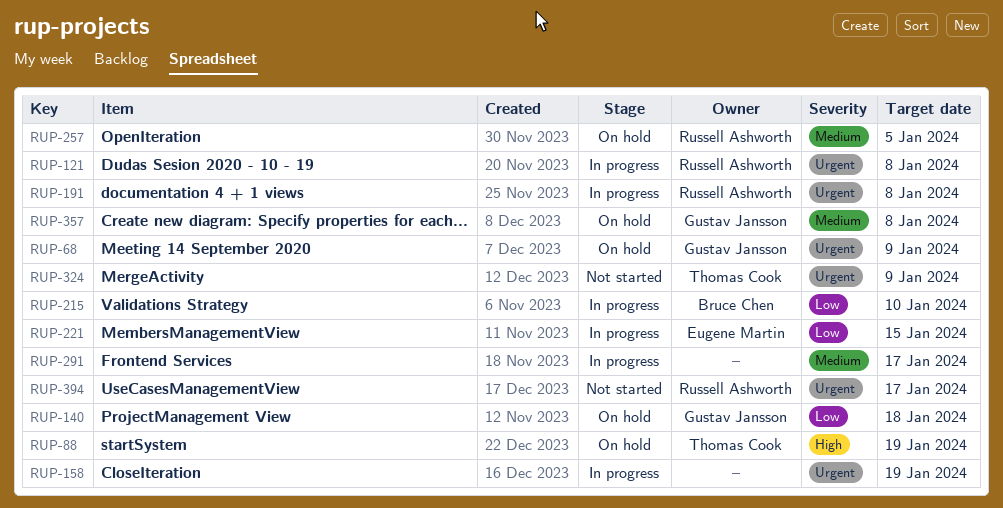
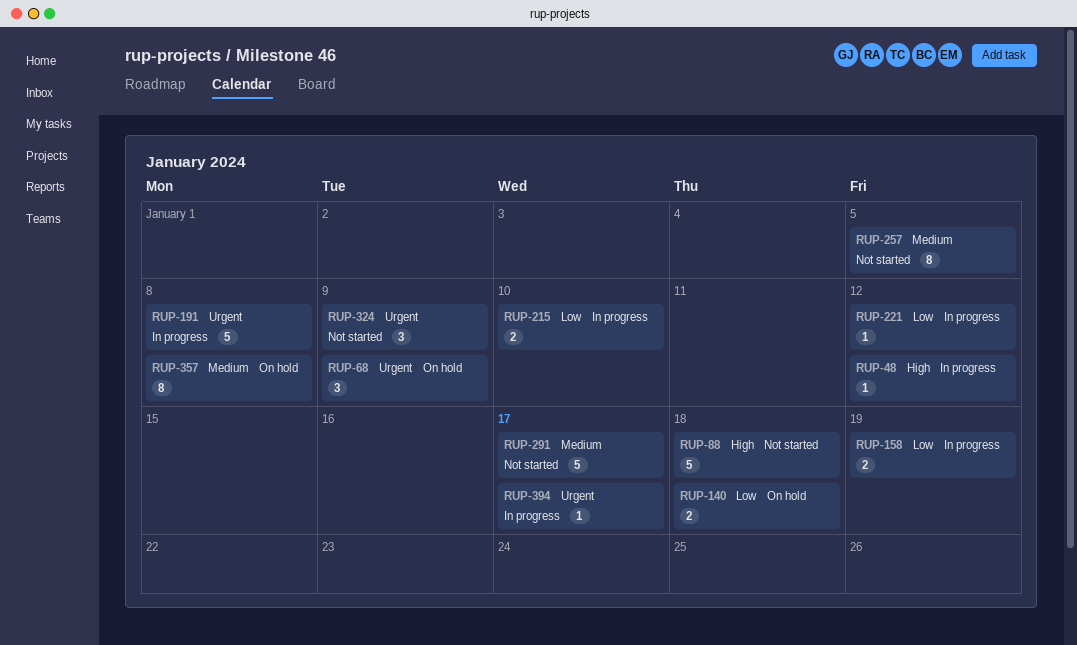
RUP-48: none -> present
RUP-88, status: On hold -> Not started
RUP-88, due: Jan 19 -> Jan 18
RUP-121: present -> none
RUP-158, priority: Urgent -> Low
RUP-221, due: Jan 15 -> Jan 12
RUP-257, status: On hold -> Not started
RUP-291, status: In progress -> Not started
RUP-394, status: Not started -> In progress

